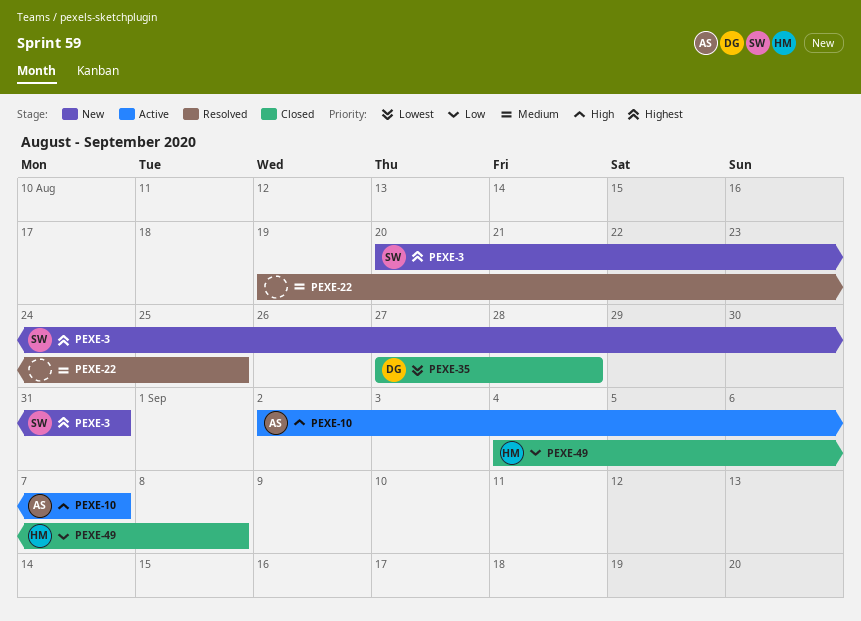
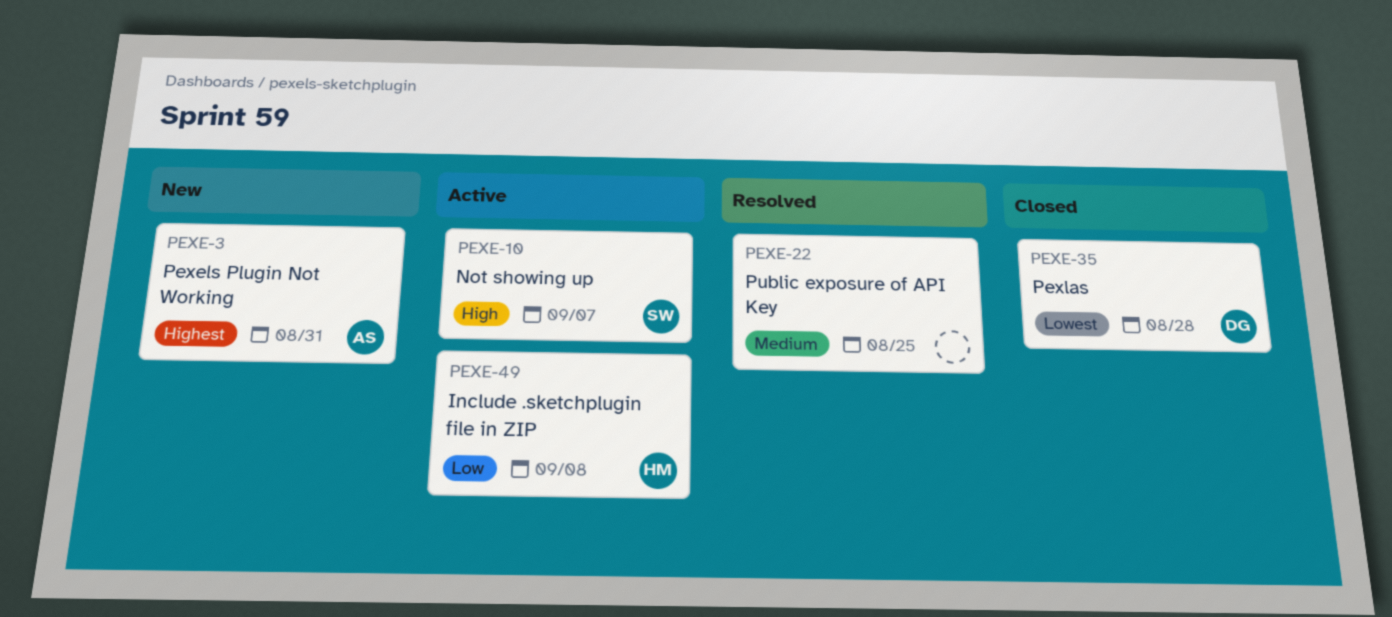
PEXE-3, owner: SW -> AS
PEXE-10, owner: AS -> SW
PEXE-49, status: Closed -> Active

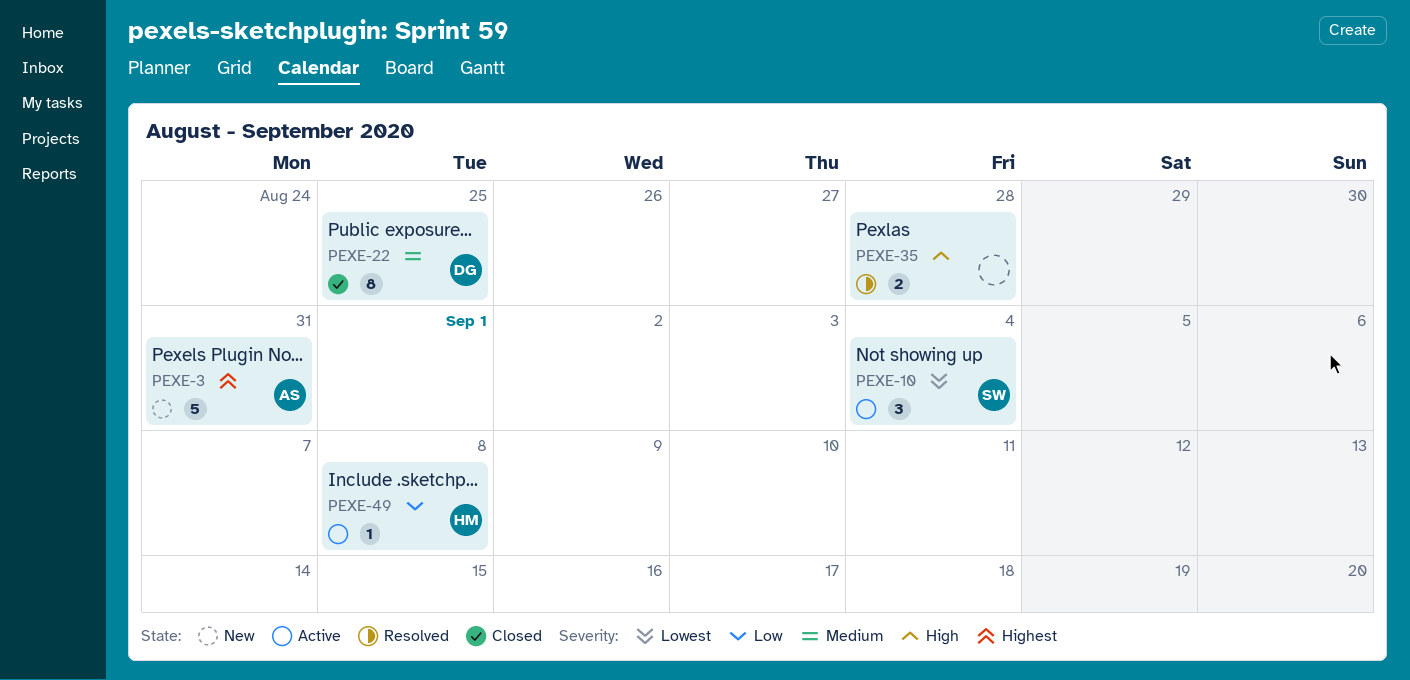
PEXE-10, priority: High -> Lowest
PEXE-10, due: Sep 7 -> Sep 4
PEXE-22, status: Resolved -> Closed
PEXE-22, owner: none -> DG
PEXE-35, status: Closed -> Resolved
PEXE-35, owner: DG -> none
PEXE-35, priority: Lowest -> High

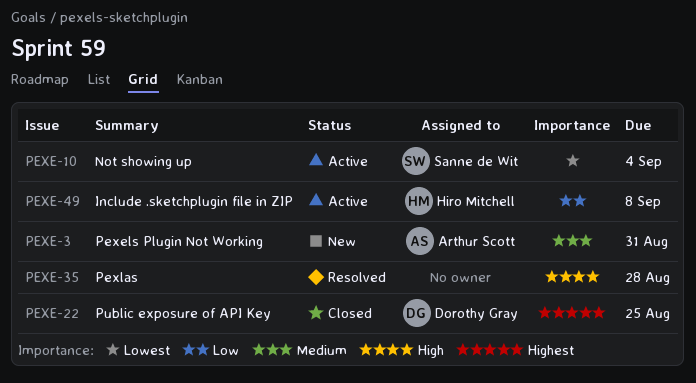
PEXE-3, priority: Highest -> Medium
PEXE-22, priority: Medium -> Highest

